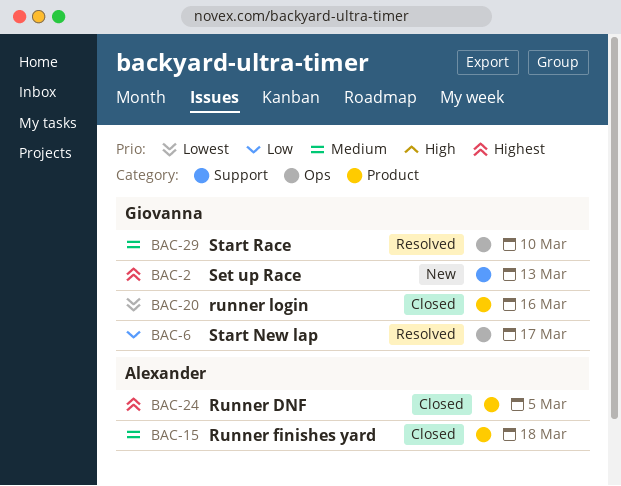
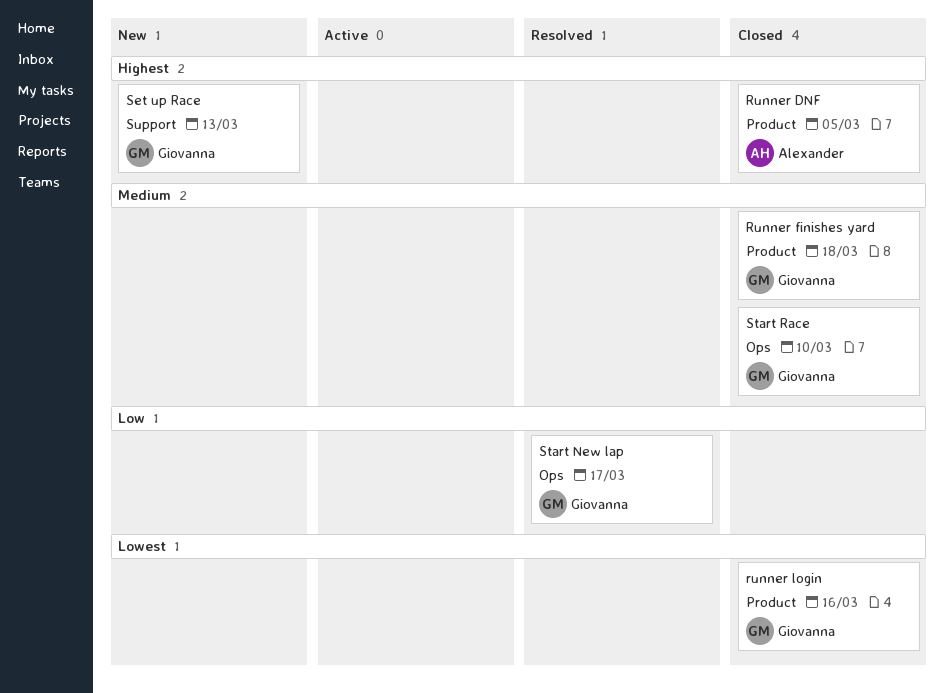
Runner finishes yard, owner: Alexander -> Giovanna
Start Race, status: Resolved -> Closed

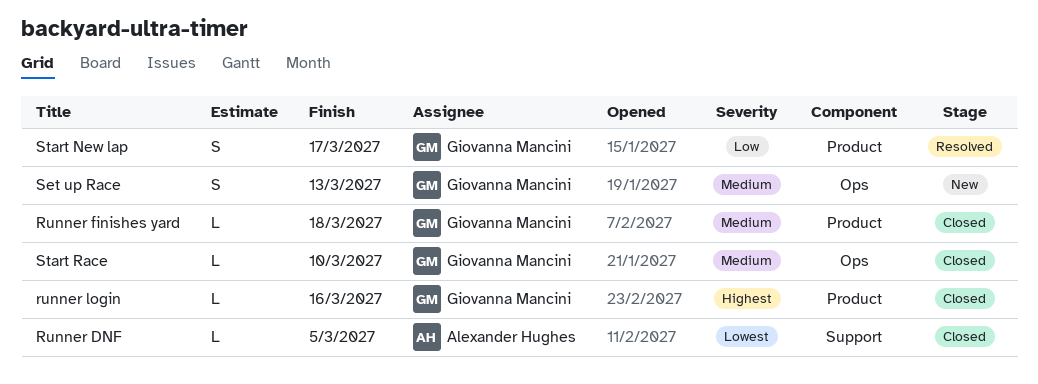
Runner DNF, priority: Highest -> Lowest
Runner DNF, label: Product -> Support
runner login, priority: Lowest -> Highest
Set up Race, priority: Highest -> Medium
Set up Race, label: Support -> Ops
Start New lap, label: Ops -> Product

